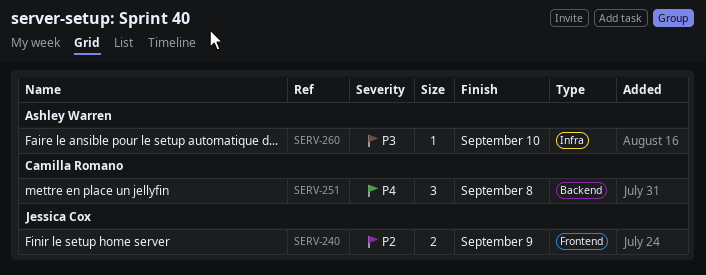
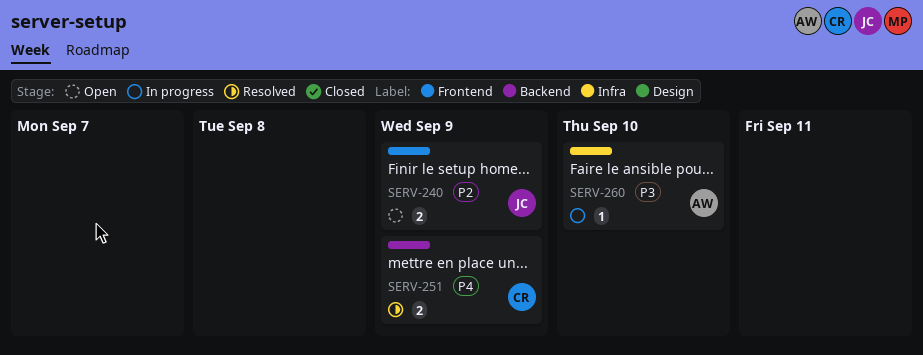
SERV-251, estimate: 3 -> 2
SERV-251, due: Sep 8 -> Sep 9

